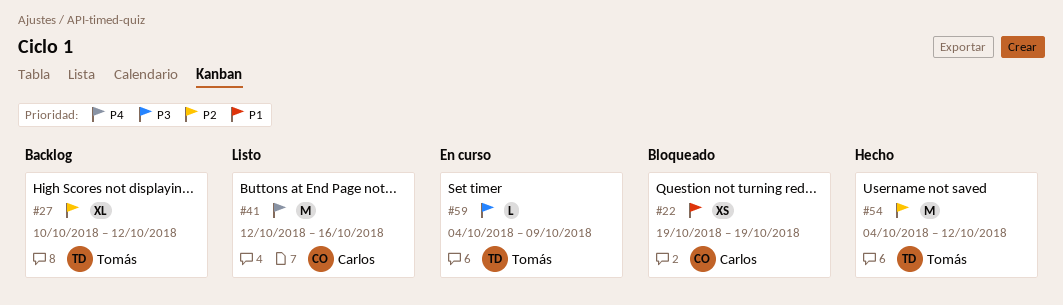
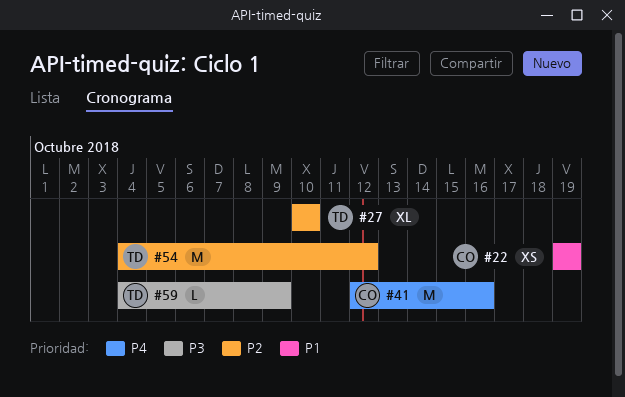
#27, due: Oct 12 -> Oct 10

